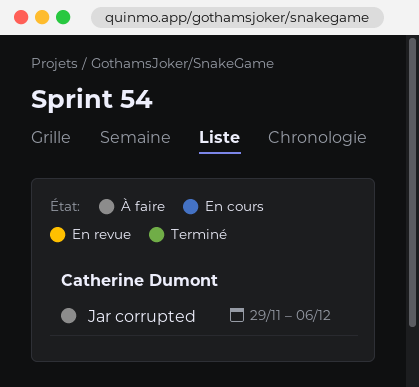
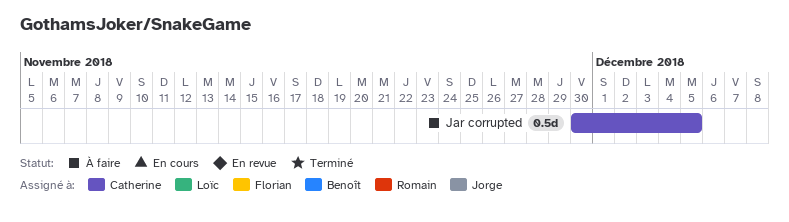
Jar corrupted, start: Nov 29 -> Nov 30
Jar corrupted, due: Dec 6 -> Dec 5

